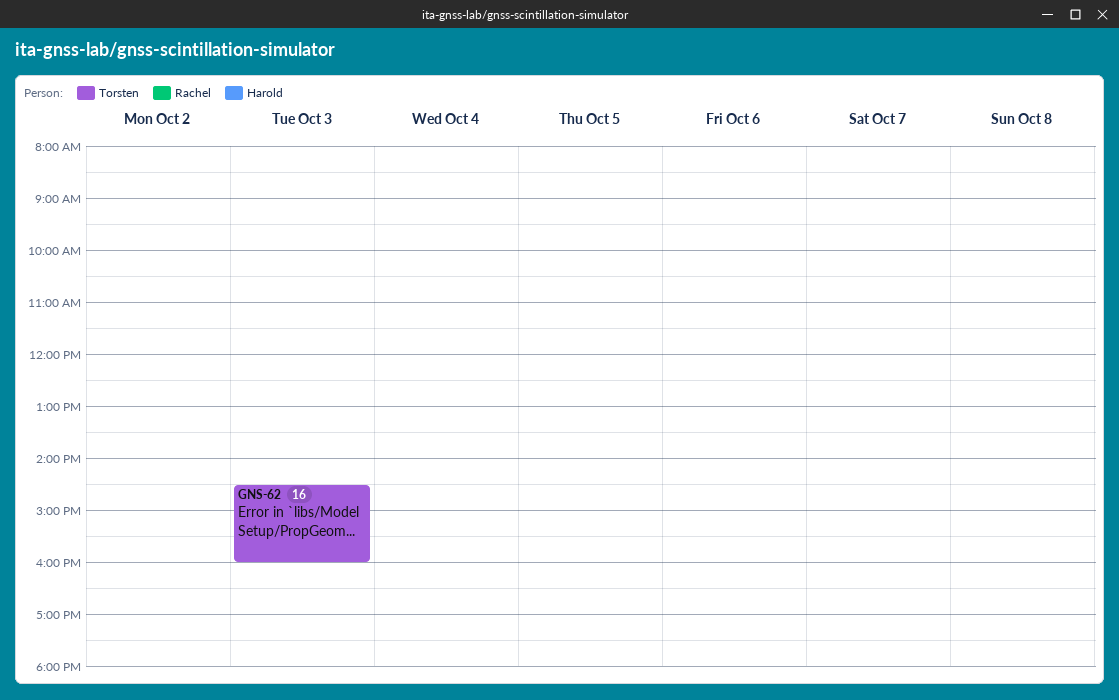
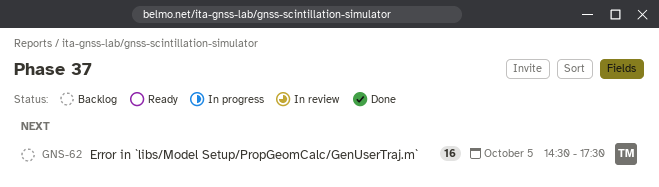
GNS-62, day: Oct 3 -> Oct 5
GNS-62, ends: 16:00 -> 17:30

